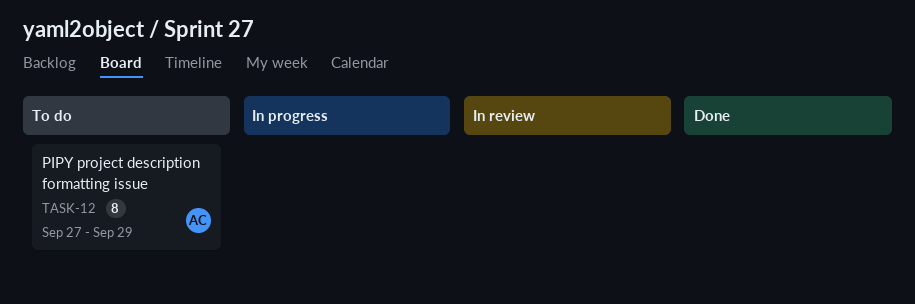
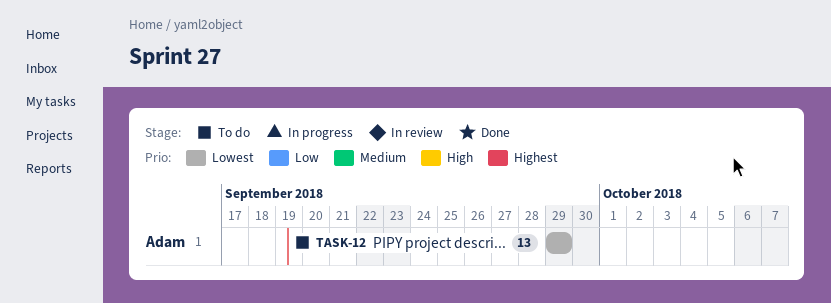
TASK-12, estimate: 8 -> 13
TASK-12, start: Sep 27 -> Sep 29

